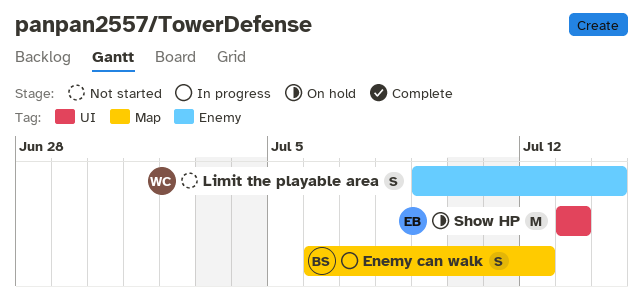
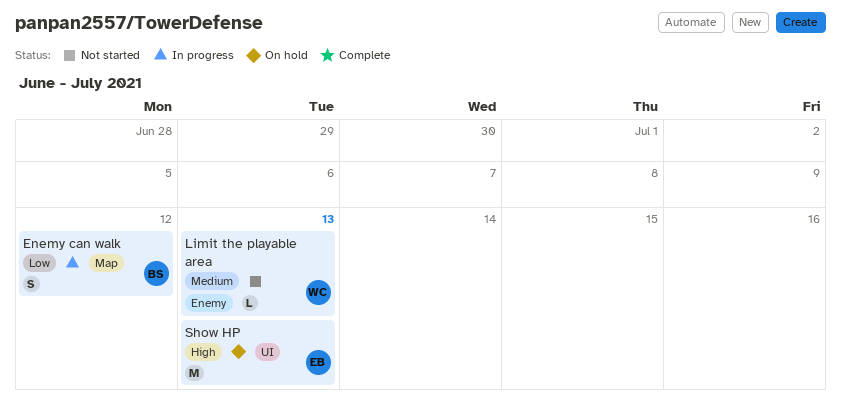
Limit the playable area, estimate: S -> L
Limit the playable area, due: Jul 14 -> Jul 13

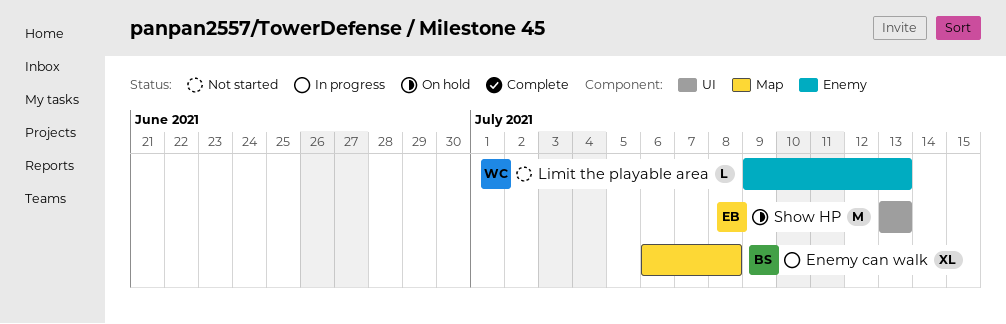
Enemy can walk, estimate: S -> XL
Enemy can walk, due: Jul 12 -> Jul 8

